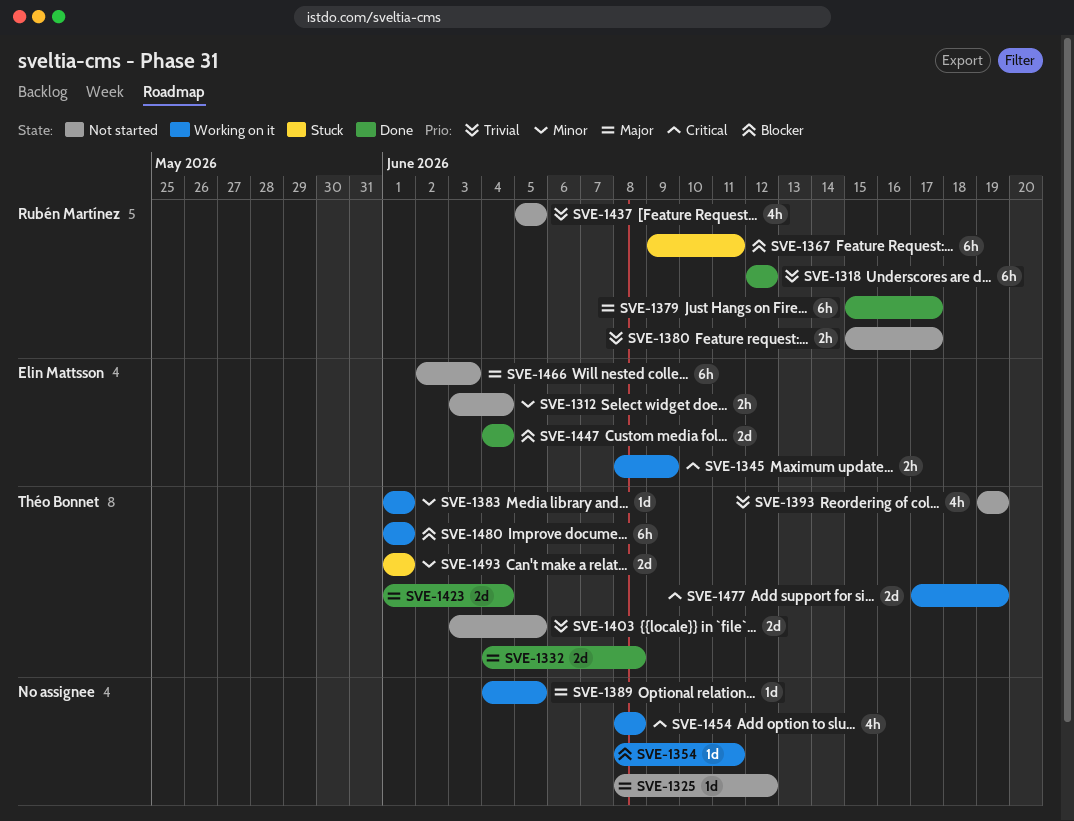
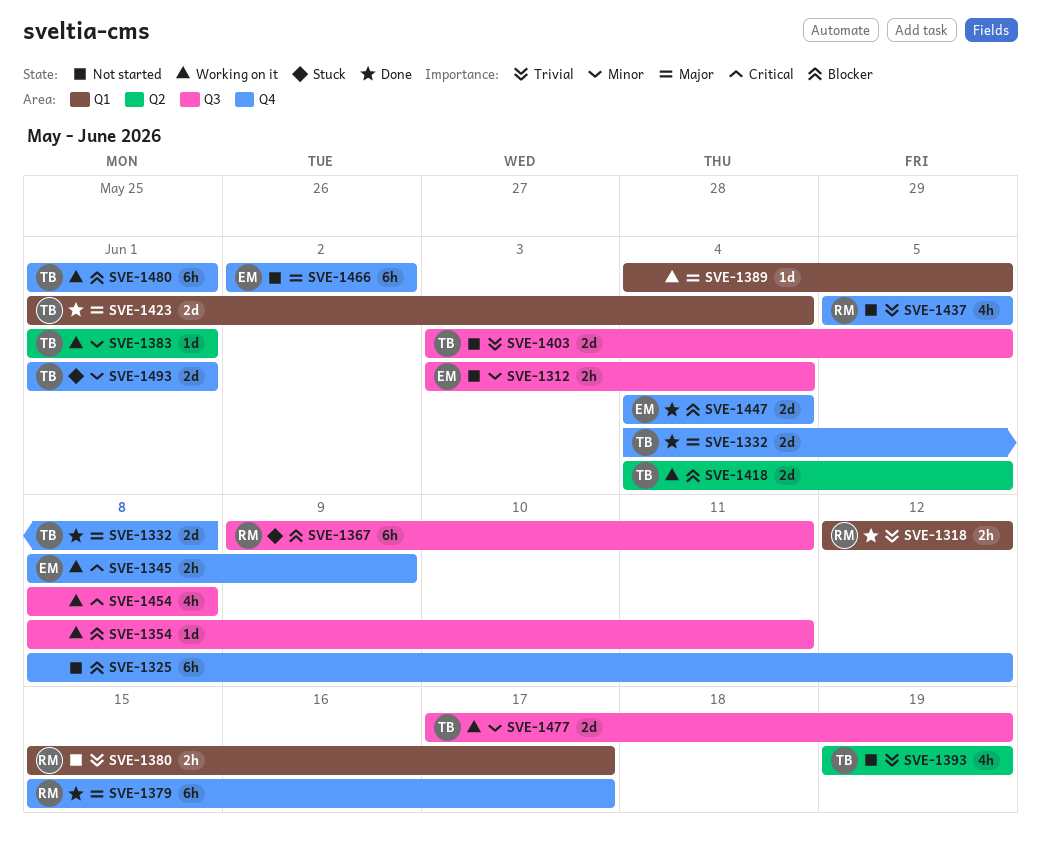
SVE-1318, estimate: 6h -> 2h
SVE-1325, priority: Major -> Blocker
SVE-1325, estimate: 1d -> 6h
SVE-1418: none -> present
SVE-1466, due: Jun 3 -> Jun 2
SVE-1477, priority: Critical -> Minor

